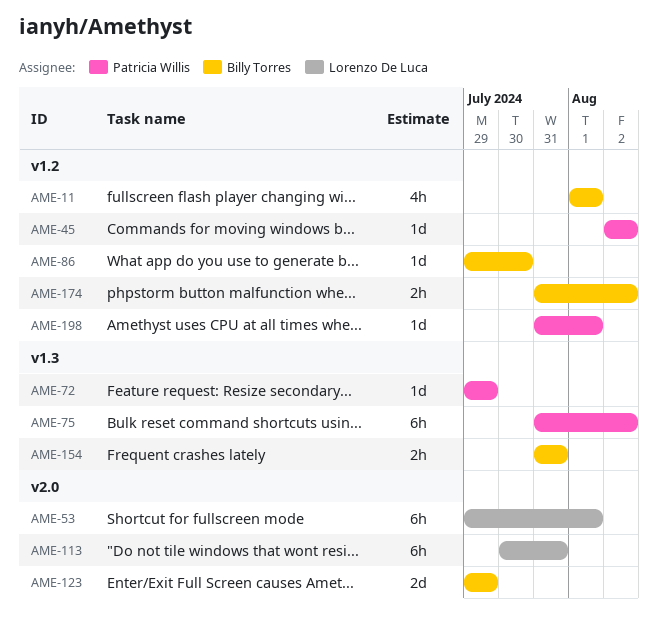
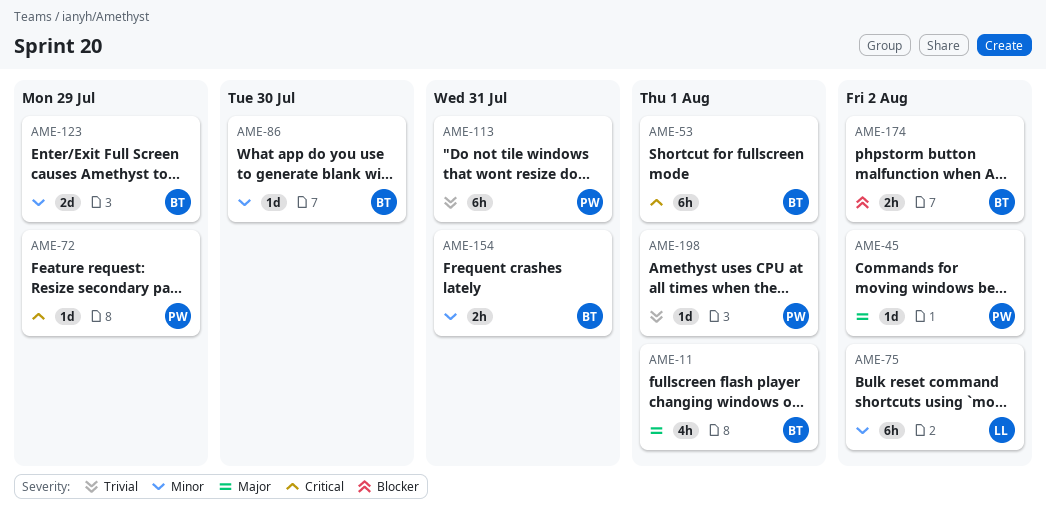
AME-53, owner: Lorenzo De Luca -> Billy Torres
AME-75, owner: Patricia Willis -> Lorenzo De Luca
AME-113, owner: Lorenzo De Luca -> Patricia Willis

